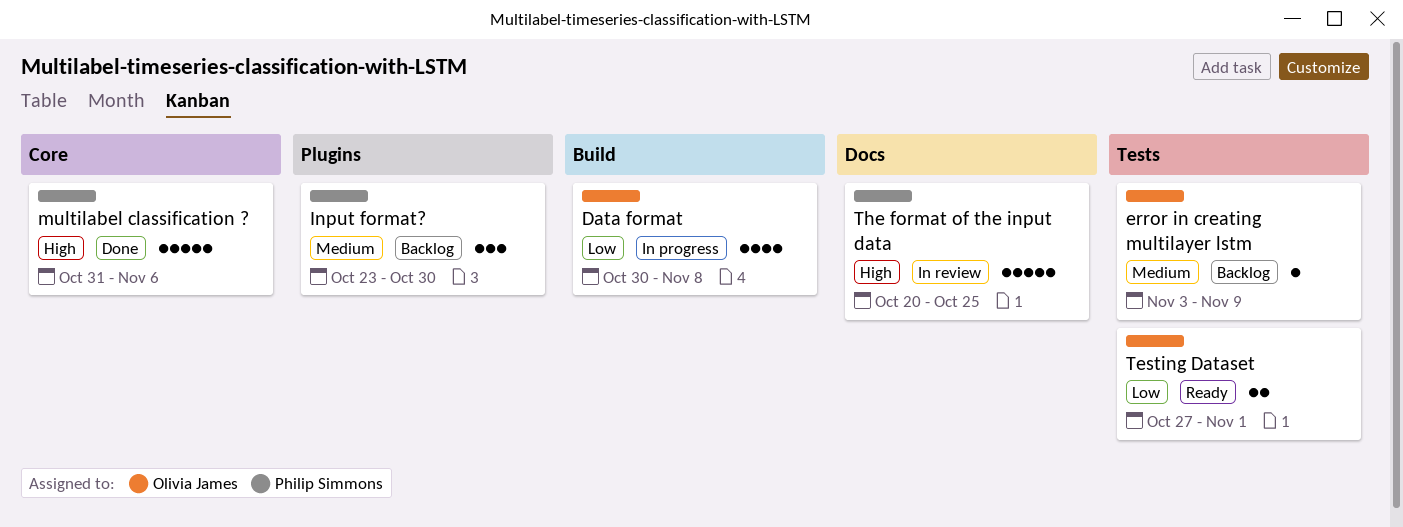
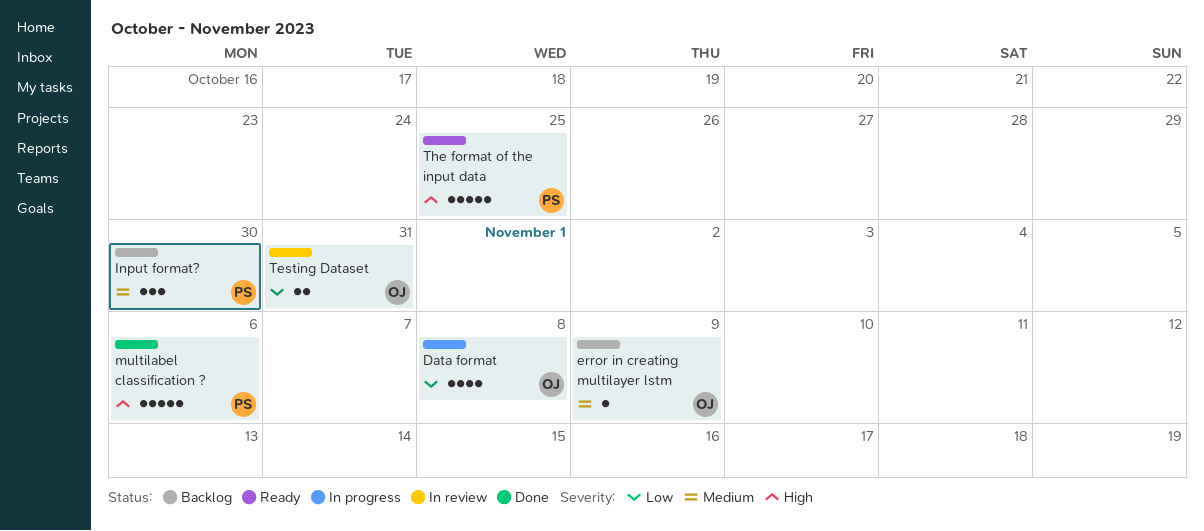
Testing Dataset, status: Ready -> In review
Testing Dataset, due: Nov 1 -> Oct 31
The format of the input data, status: In review -> Ready

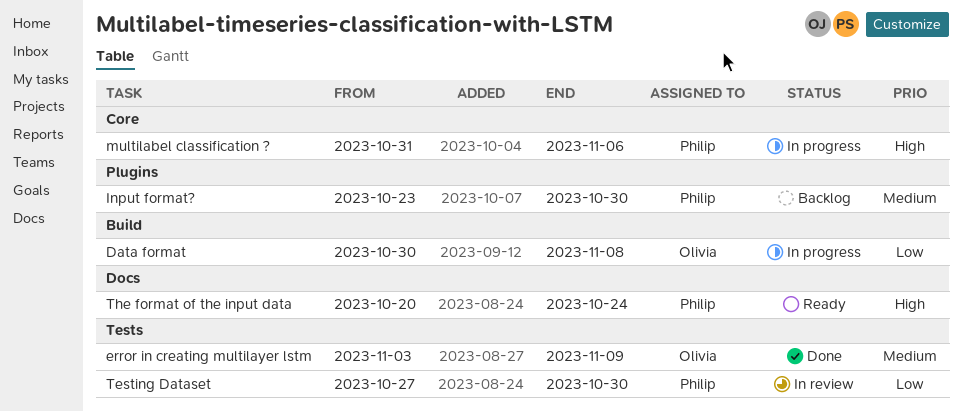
error in creating multilayer lstm, status: Backlog -> Done
multilabel classification ?, status: Done -> In progress
Testing Dataset, owner: Olivia -> Philip
Testing Dataset, due: Oct 31 -> Oct 30
The format of the input data, due: Oct 25 -> Oct 24

